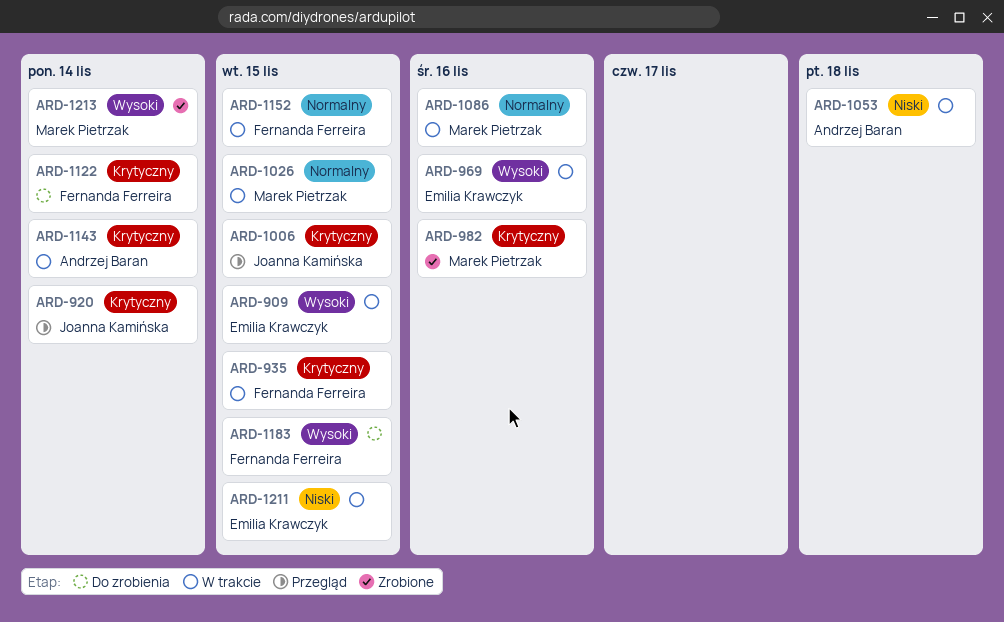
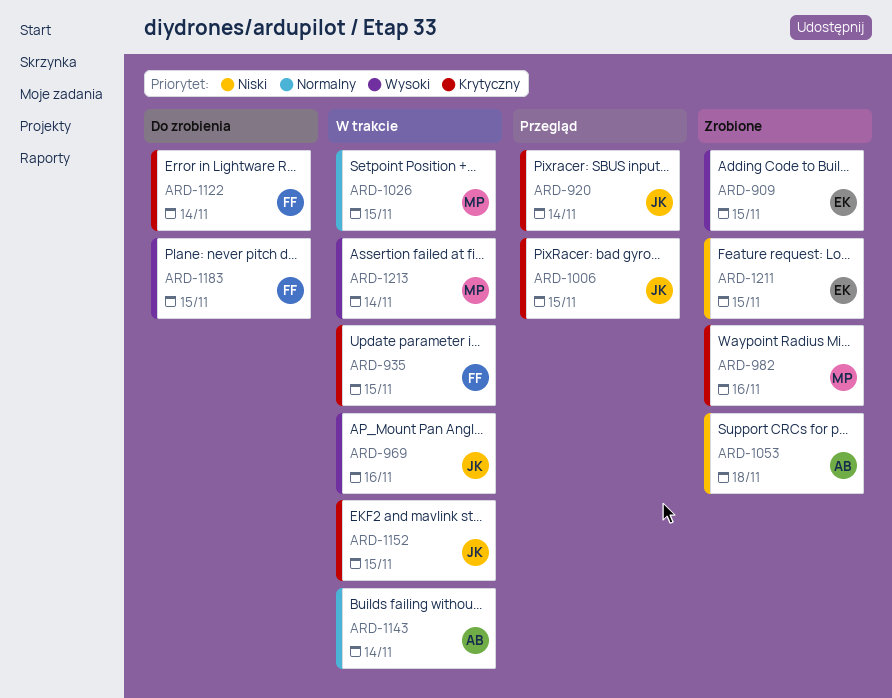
ARD-909, status: W trakcie -> Zrobione
ARD-969, owner: Emilia Krawczyk -> Joanna Kamińska
ARD-1053, status: W trakcie -> Zrobione
ARD-1086: present -> none
ARD-1143, priority: Krytyczny -> Normalny
ARD-1152, owner: Fernanda Ferreira -> Joanna Kamińska
ARD-1152, priority: Normalny -> Krytyczny
ARD-1211, status: W trakcie -> Zrobione
ARD-1213, status: Zrobione -> W trakcie

